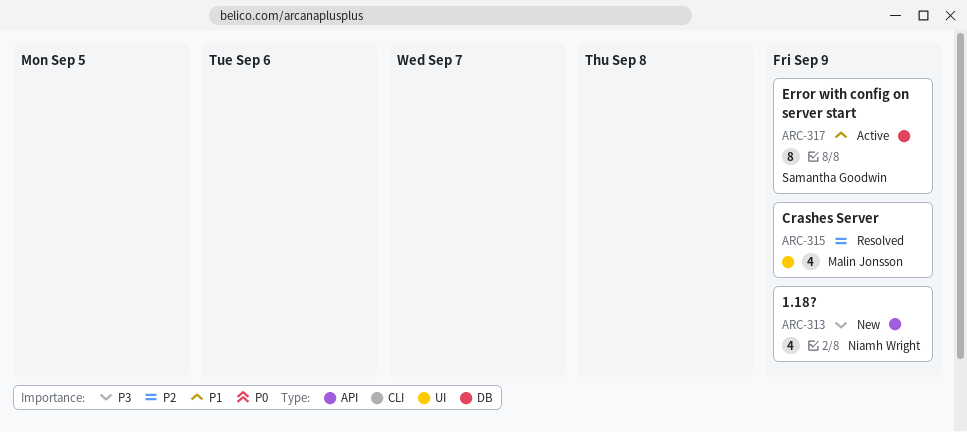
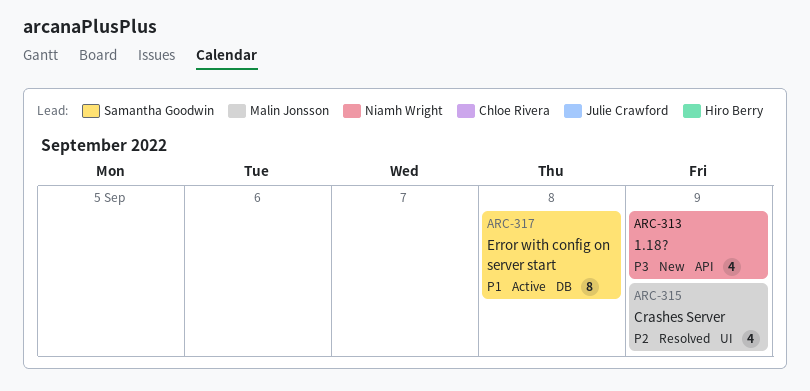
ARC-317, due: Sep 9 -> Sep 8

